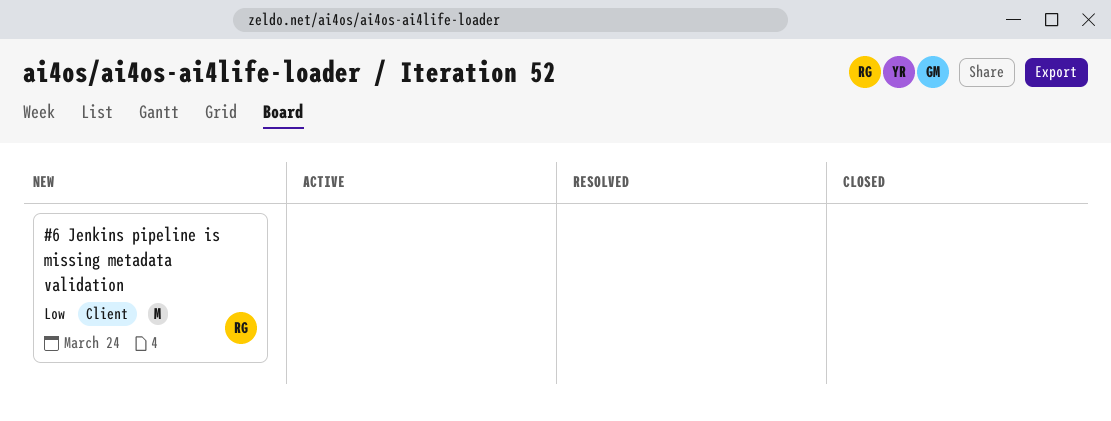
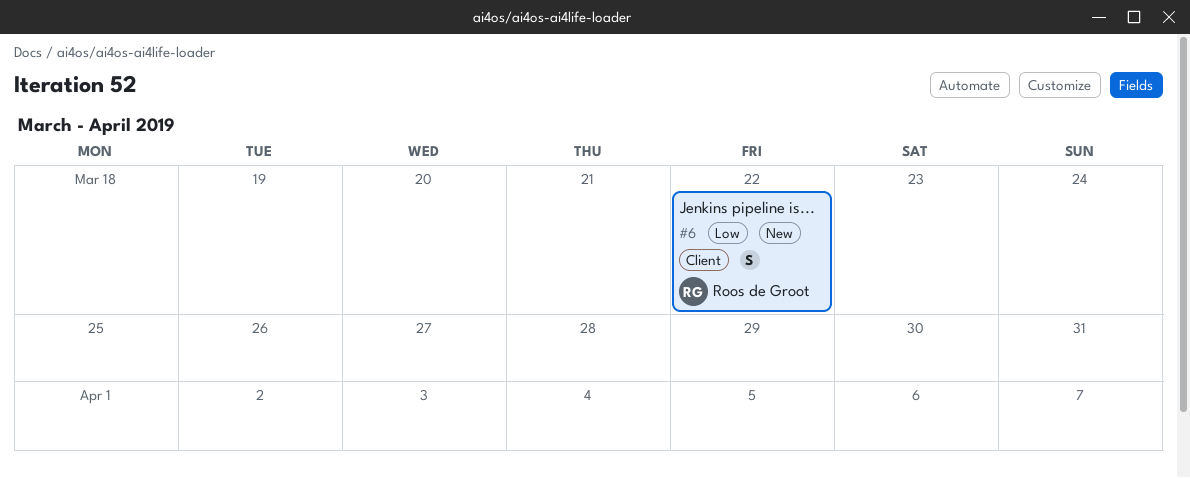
#6, estimate: M -> S
#6, due: Mar 24 -> Mar 22

